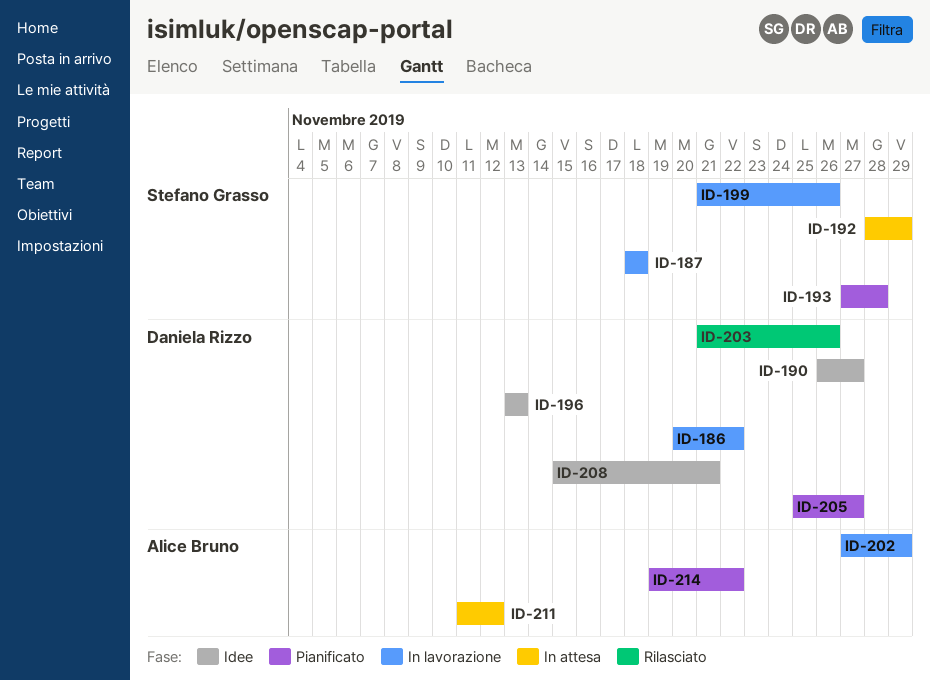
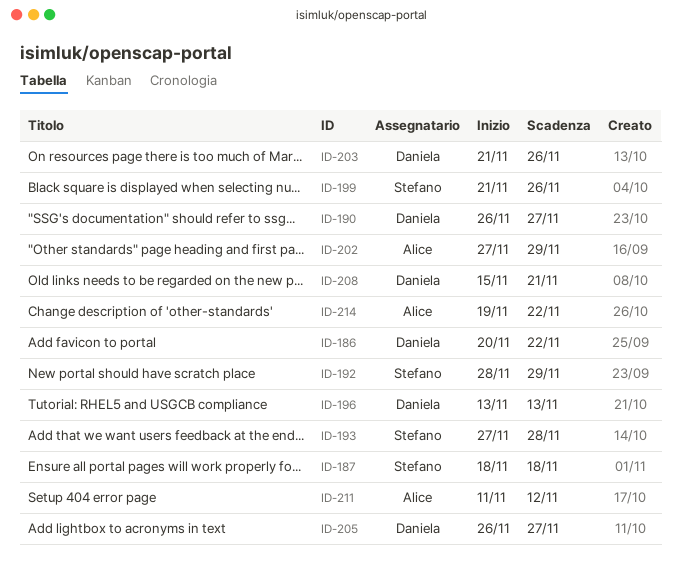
ID-205, start: Nov 25 -> Nov 26

